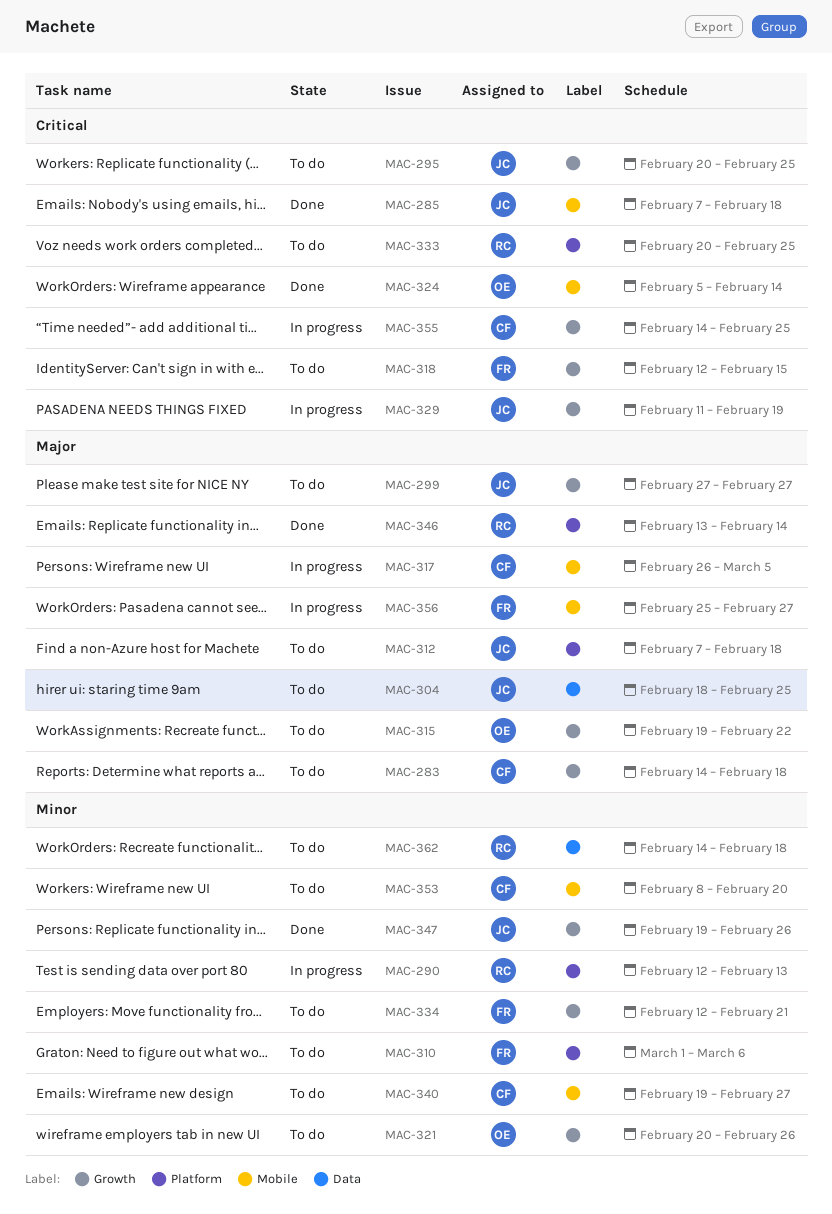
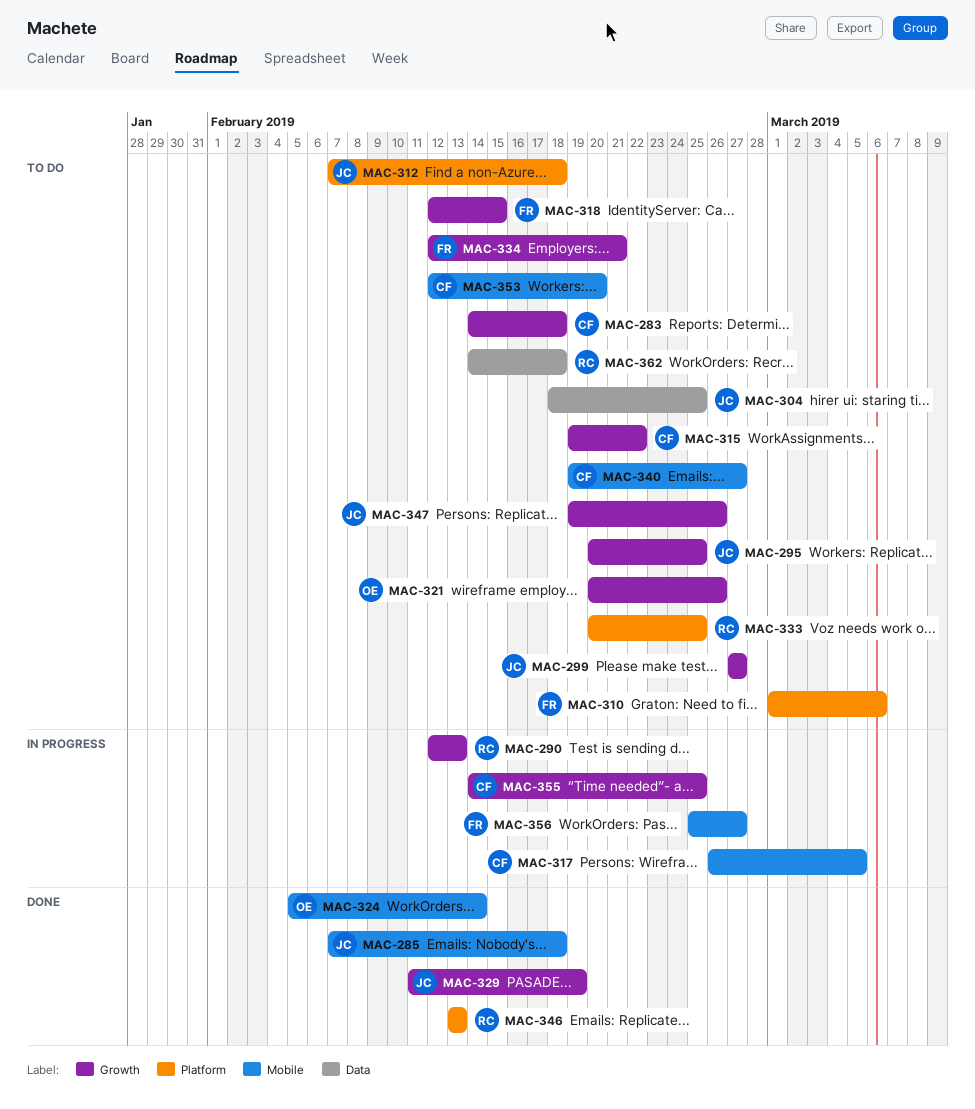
MAC-290, label: Platform -> Growth
MAC-315, owner: OE -> CF
MAC-329, status: In progress -> Done
MAC-346, due: Feb 14 -> Feb 13
MAC-347, status: Done -> To do
MAC-353, start: Feb 8 -> Feb 12

